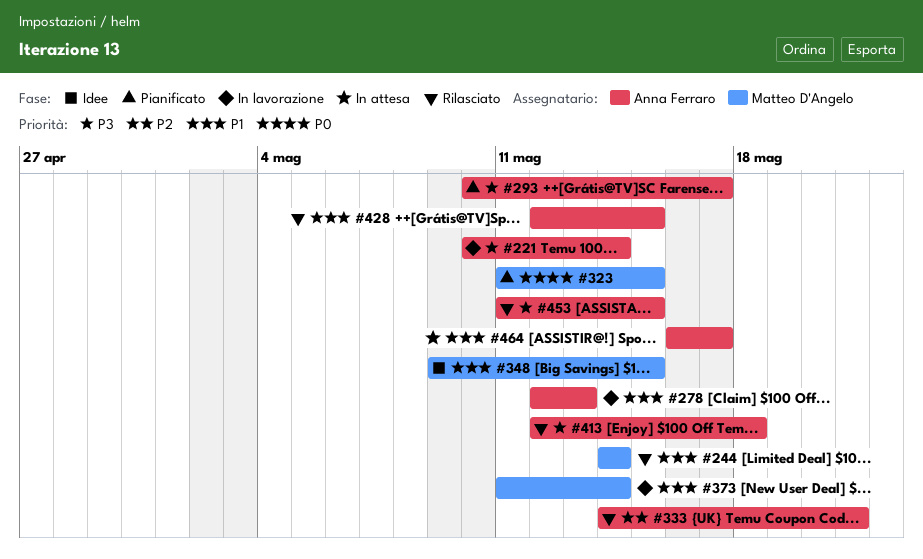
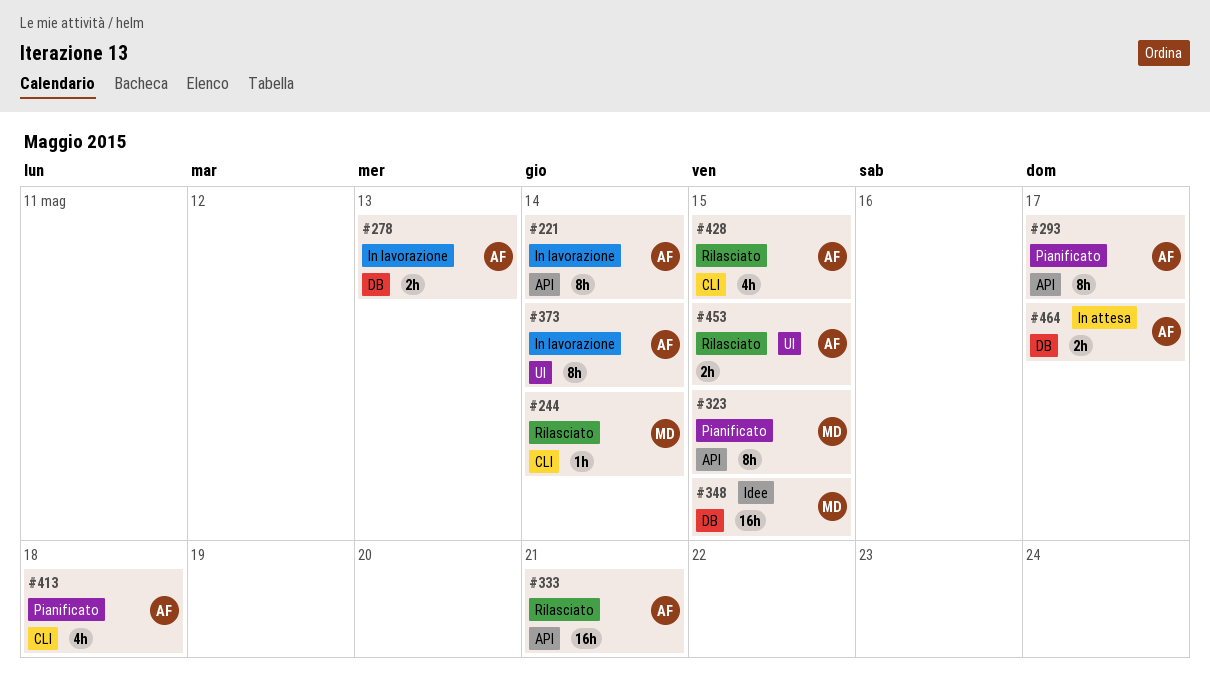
#373, owner: Matteo D'Angelo -> Anna Ferraro
#413, status: Rilasciato -> Pianificato

